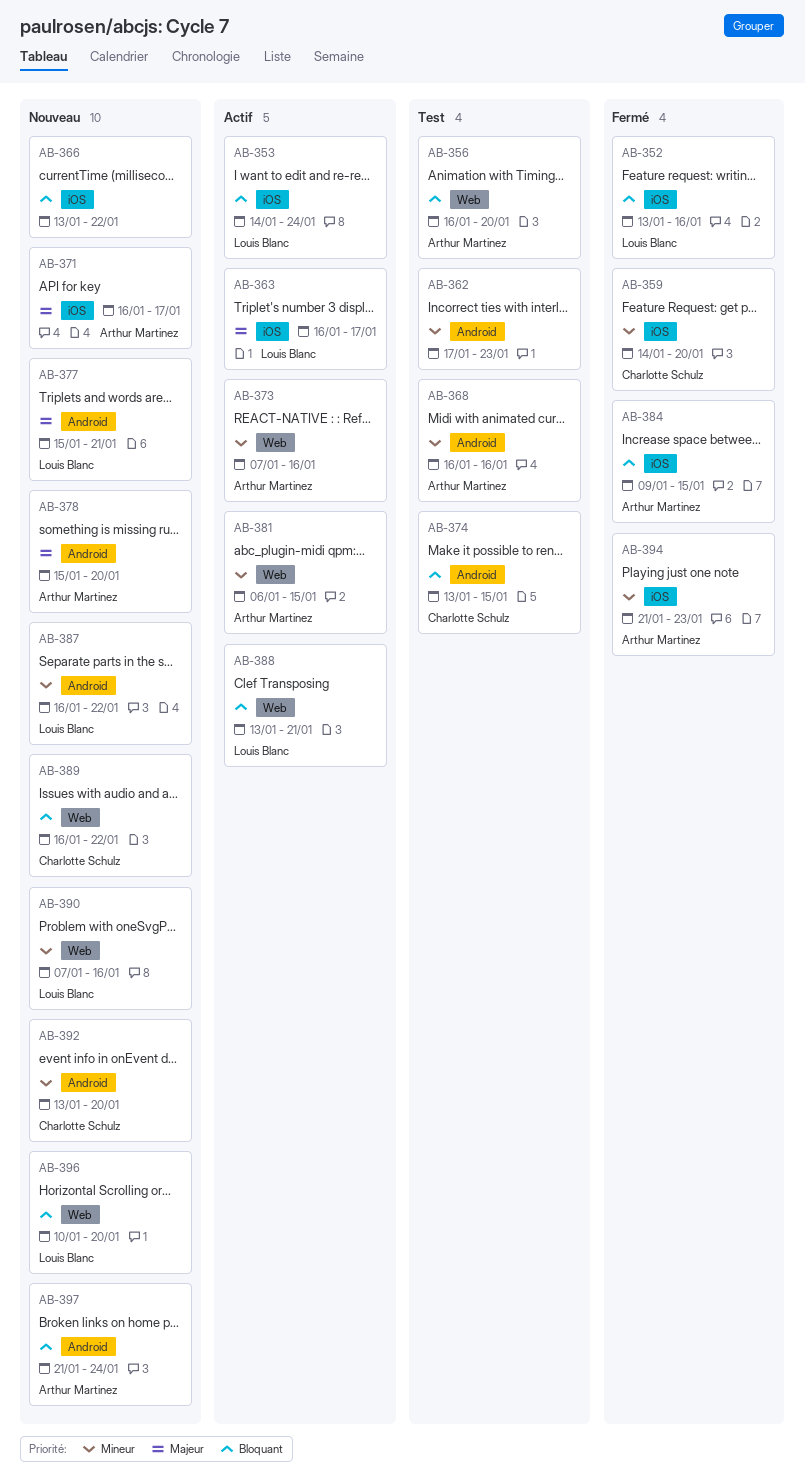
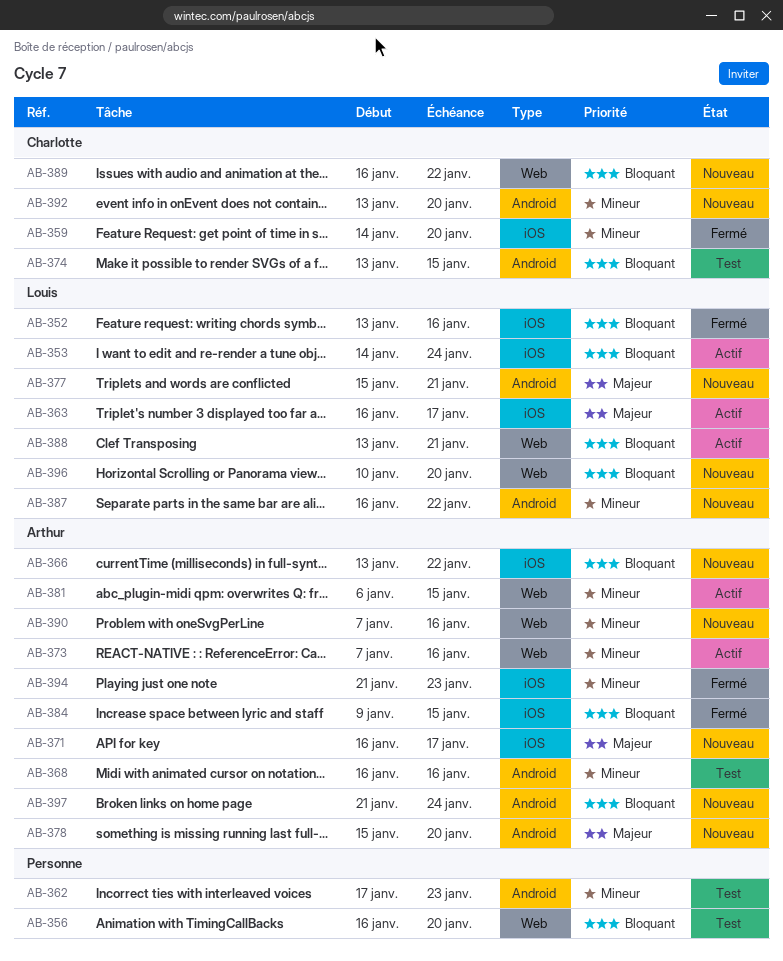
AB-356, owner: Arthur Martinez -> none
AB-366, owner: none -> Arthur Martinez
AB-390, owner: Louis Blanc -> Arthur Martinez

